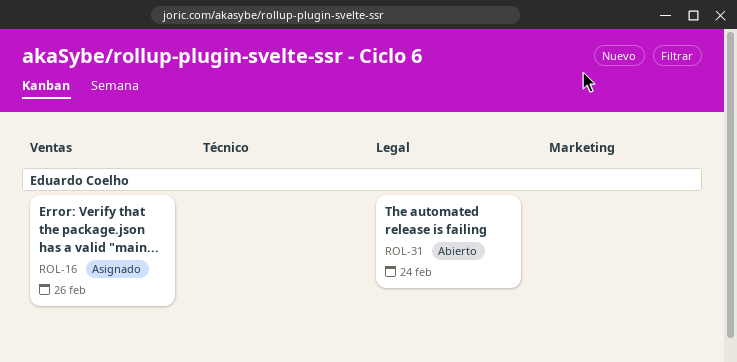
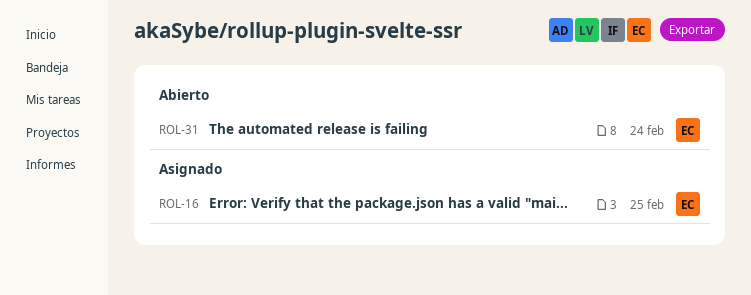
ROL-16, due: Feb 26 -> Feb 25

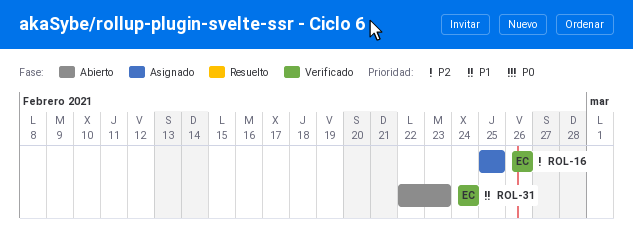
ROL-31, due: Feb 24 -> Feb 23

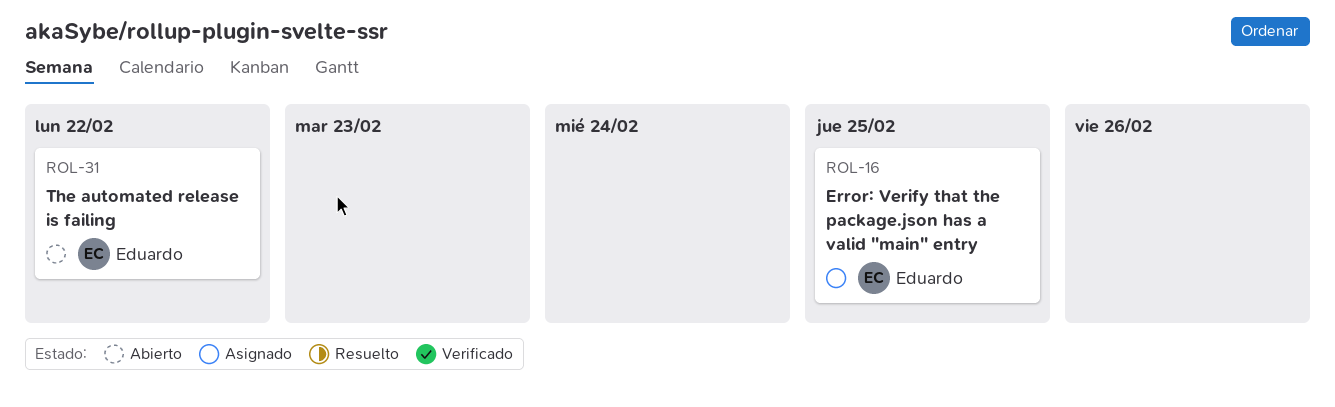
ROL-31, due: Feb 23 -> Feb 22

